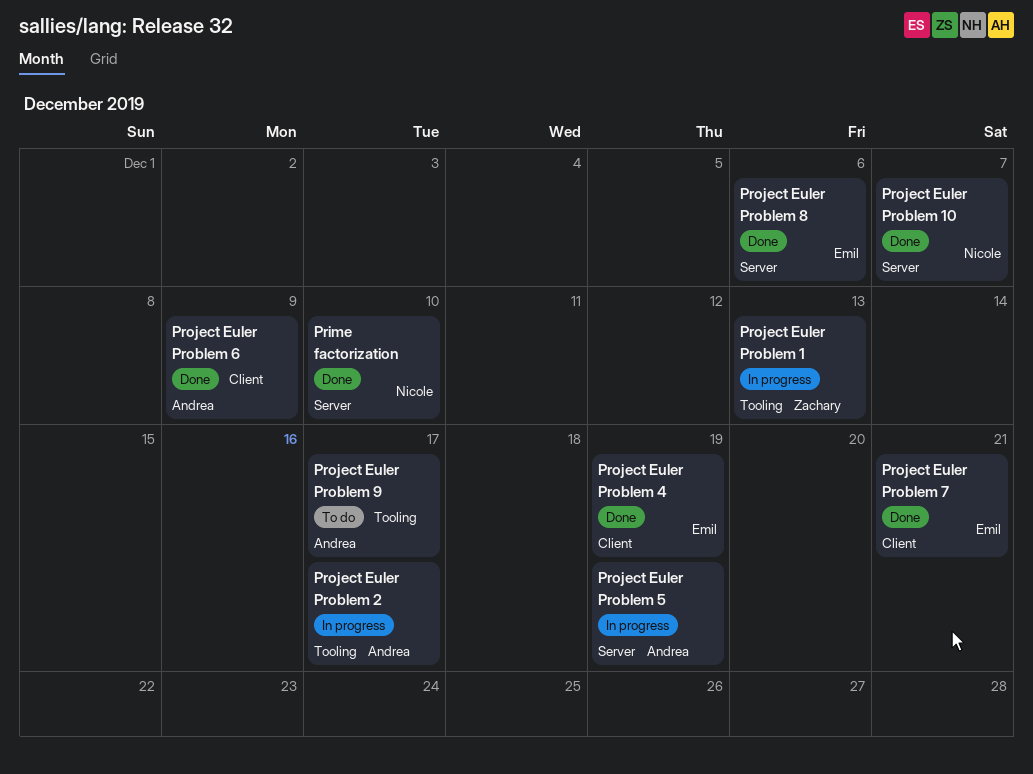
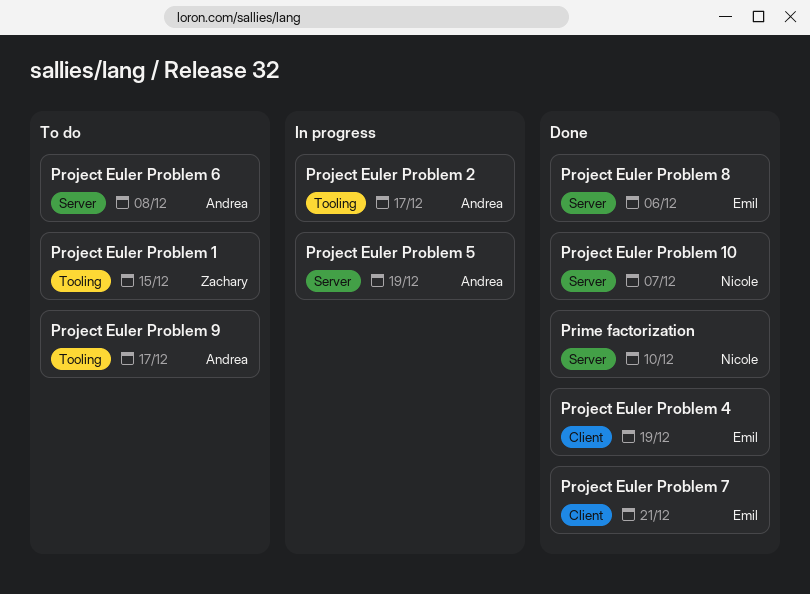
Project Euler Problem 1, status: In progress -> To do
Project Euler Problem 1, due: Dec 13 -> Dec 15
Project Euler Problem 6, status: Done -> To do
Project Euler Problem 6, label: Client -> Server
Project Euler Problem 6, due: Dec 9 -> Dec 8

